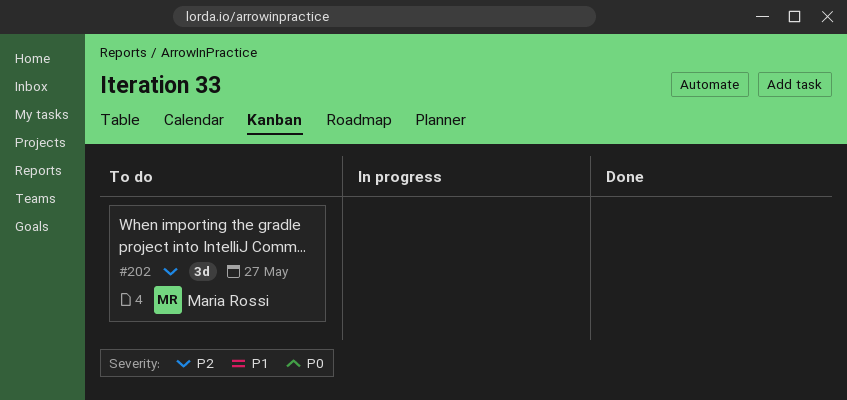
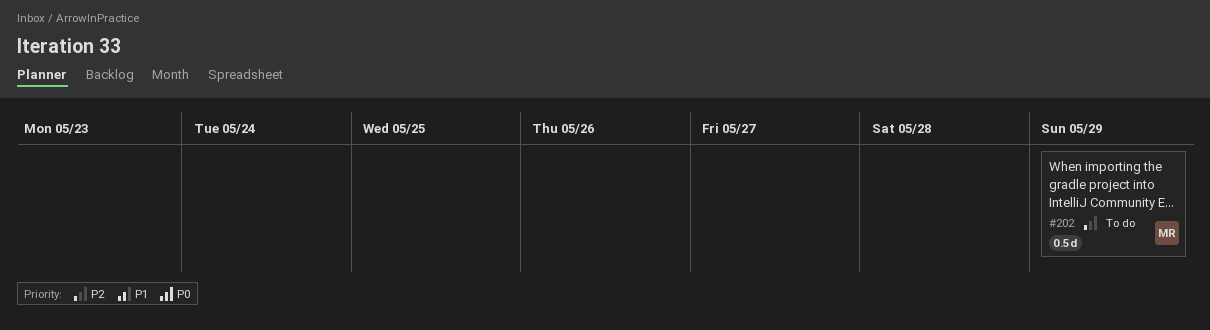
#202, estimate: 3d -> 0.5d
#202, due: May 27 -> May 29

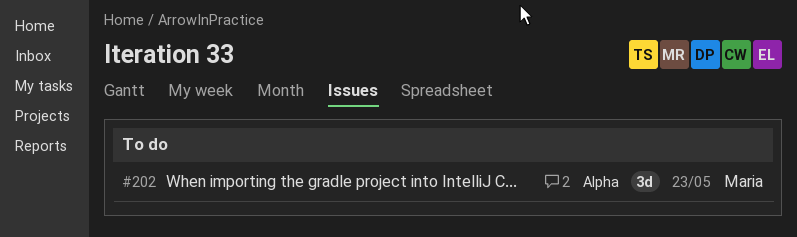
#202, estimate: 0.5d -> 3d
#202, due: May 29 -> May 23

